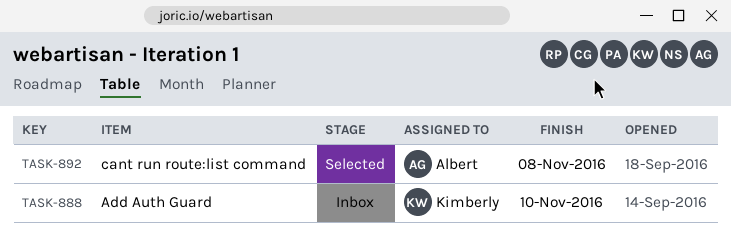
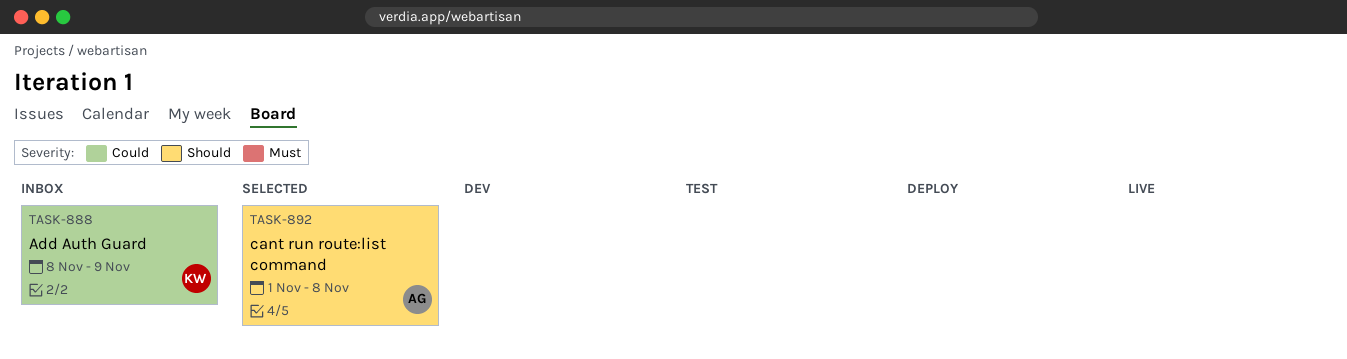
TASK-888, due: Nov 10 -> Nov 9

